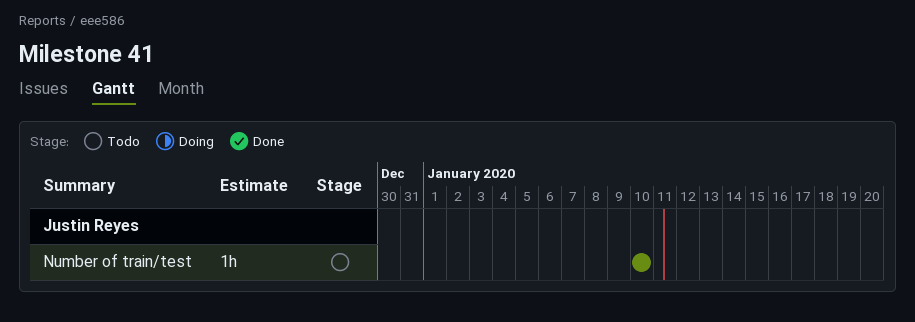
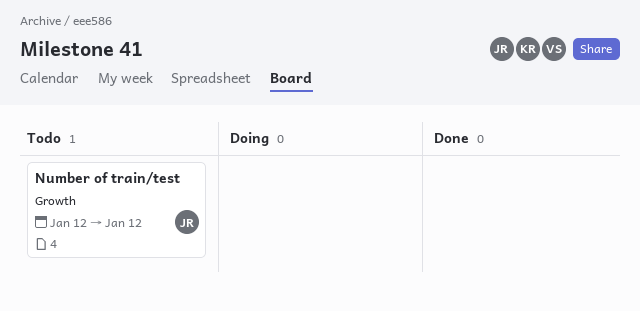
Number of train/test, start: Jan 10 -> Jan 12
Number of train/test, due: Jan 10 -> Jan 12

